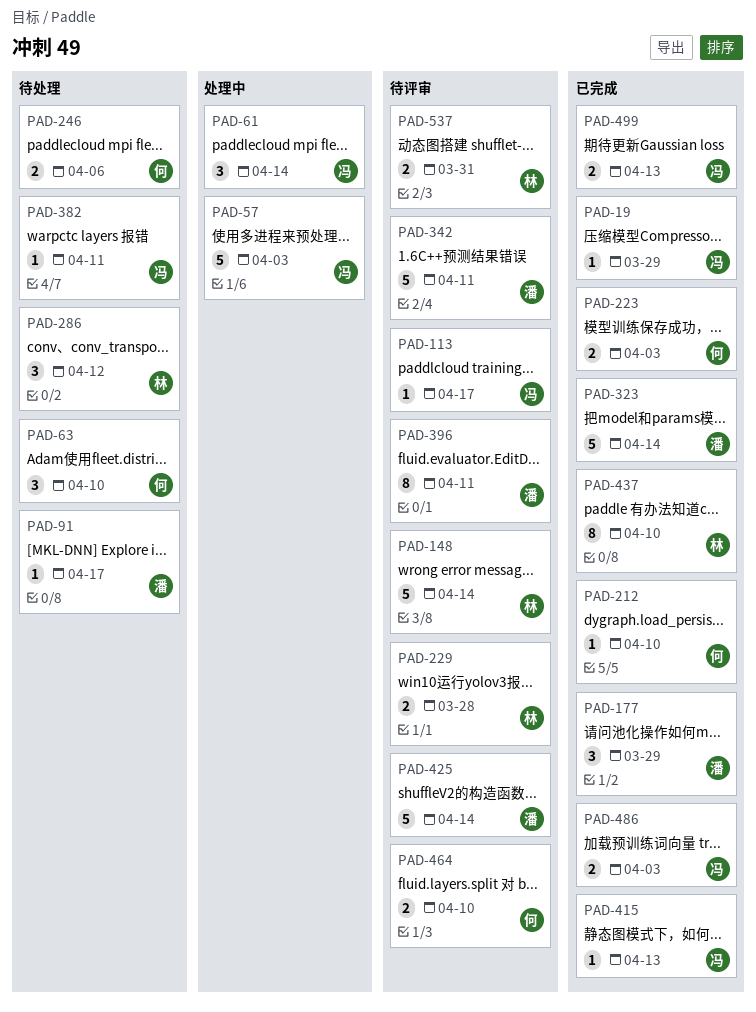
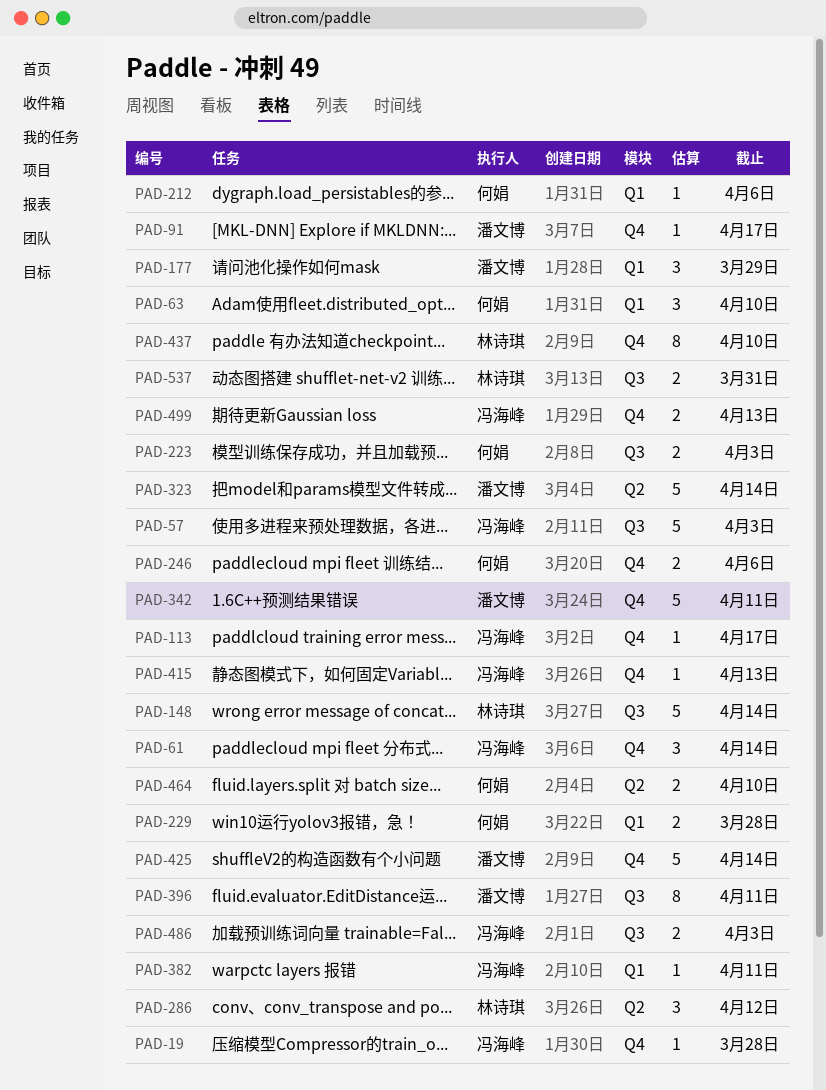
PAD-19, due: Mar 29 -> Mar 28
PAD-212, due: Apr 10 -> Apr 6
PAD-229, owner: 林诗琪 -> 何娟

